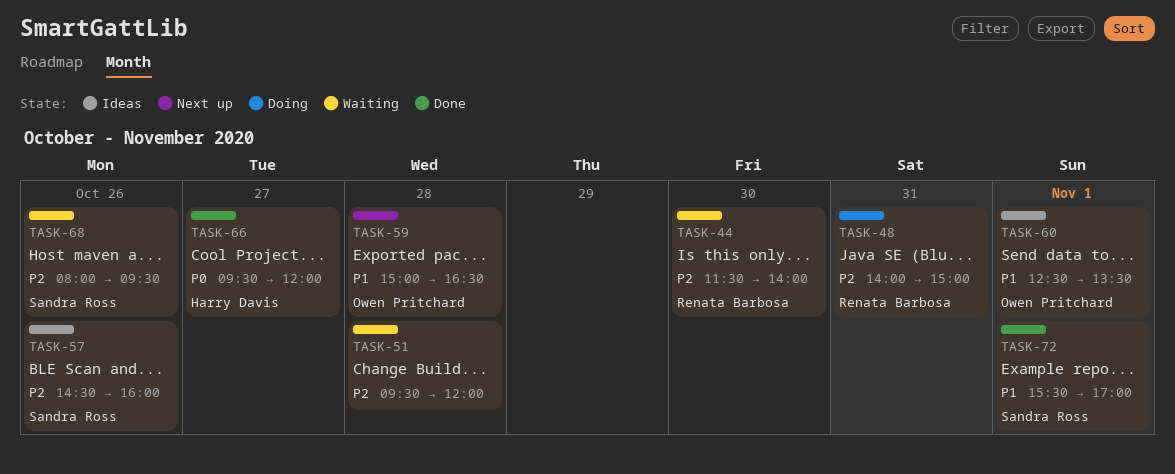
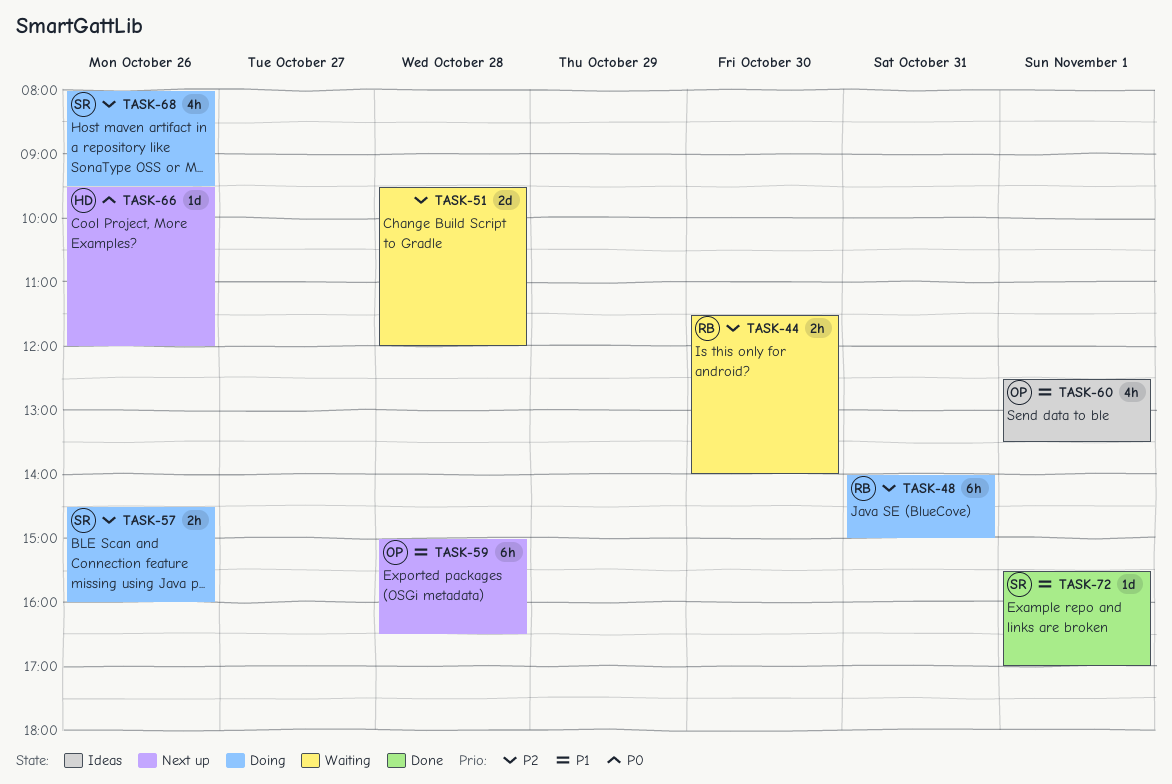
TASK-57, status: Ideas -> Doing
TASK-66, status: Done -> Next up
TASK-66, day: Oct 27 -> Oct 26
TASK-68, status: Waiting -> Doing

